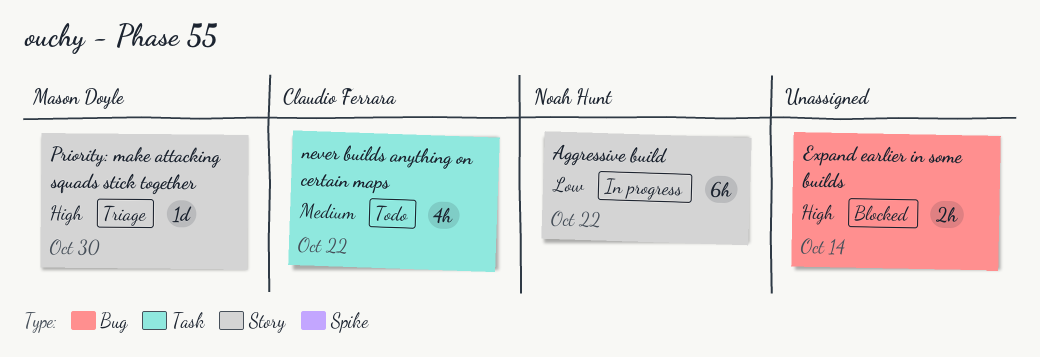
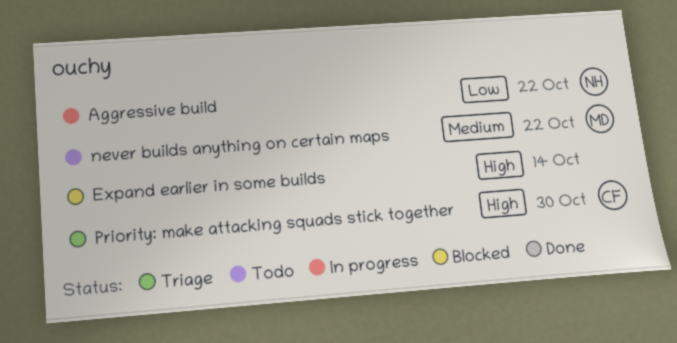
never builds anything on certain maps, owner: Claudio Ferrara -> Mason Doyle
Priority: make attacking squads stick together, owner: Mason Doyle -> Claudio Ferrara

